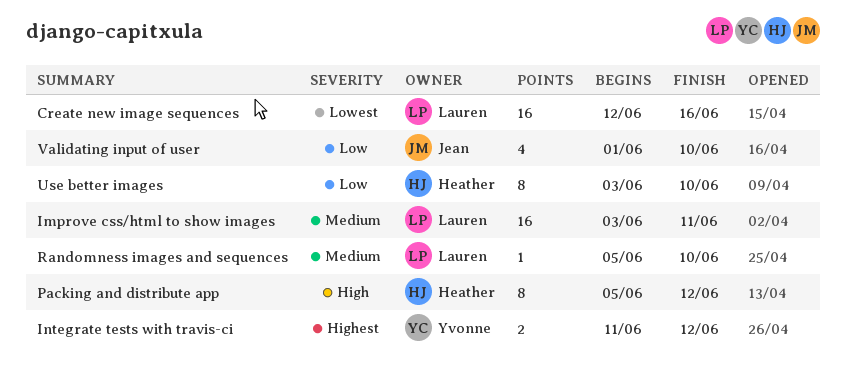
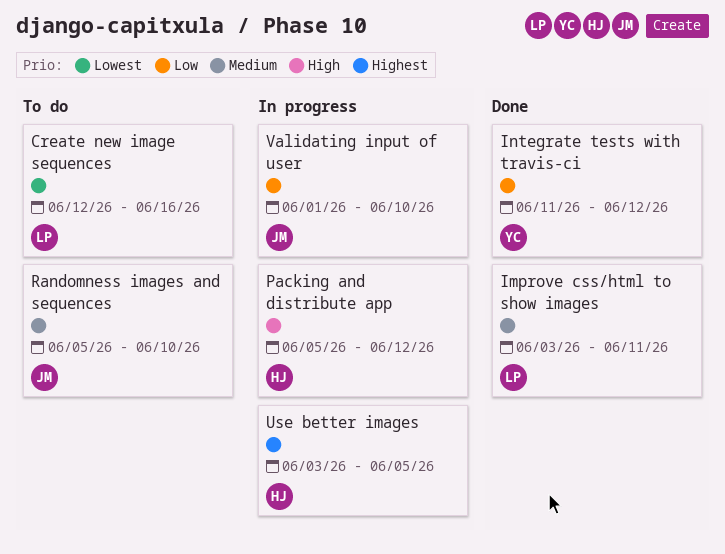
Integrate tests with travis-ci, priority: Highest -> Low
Randomness images and sequences, owner: Lauren -> Jean
Use better images, priority: Low -> Highest
Use better images, due: Jun 10 -> Jun 5

